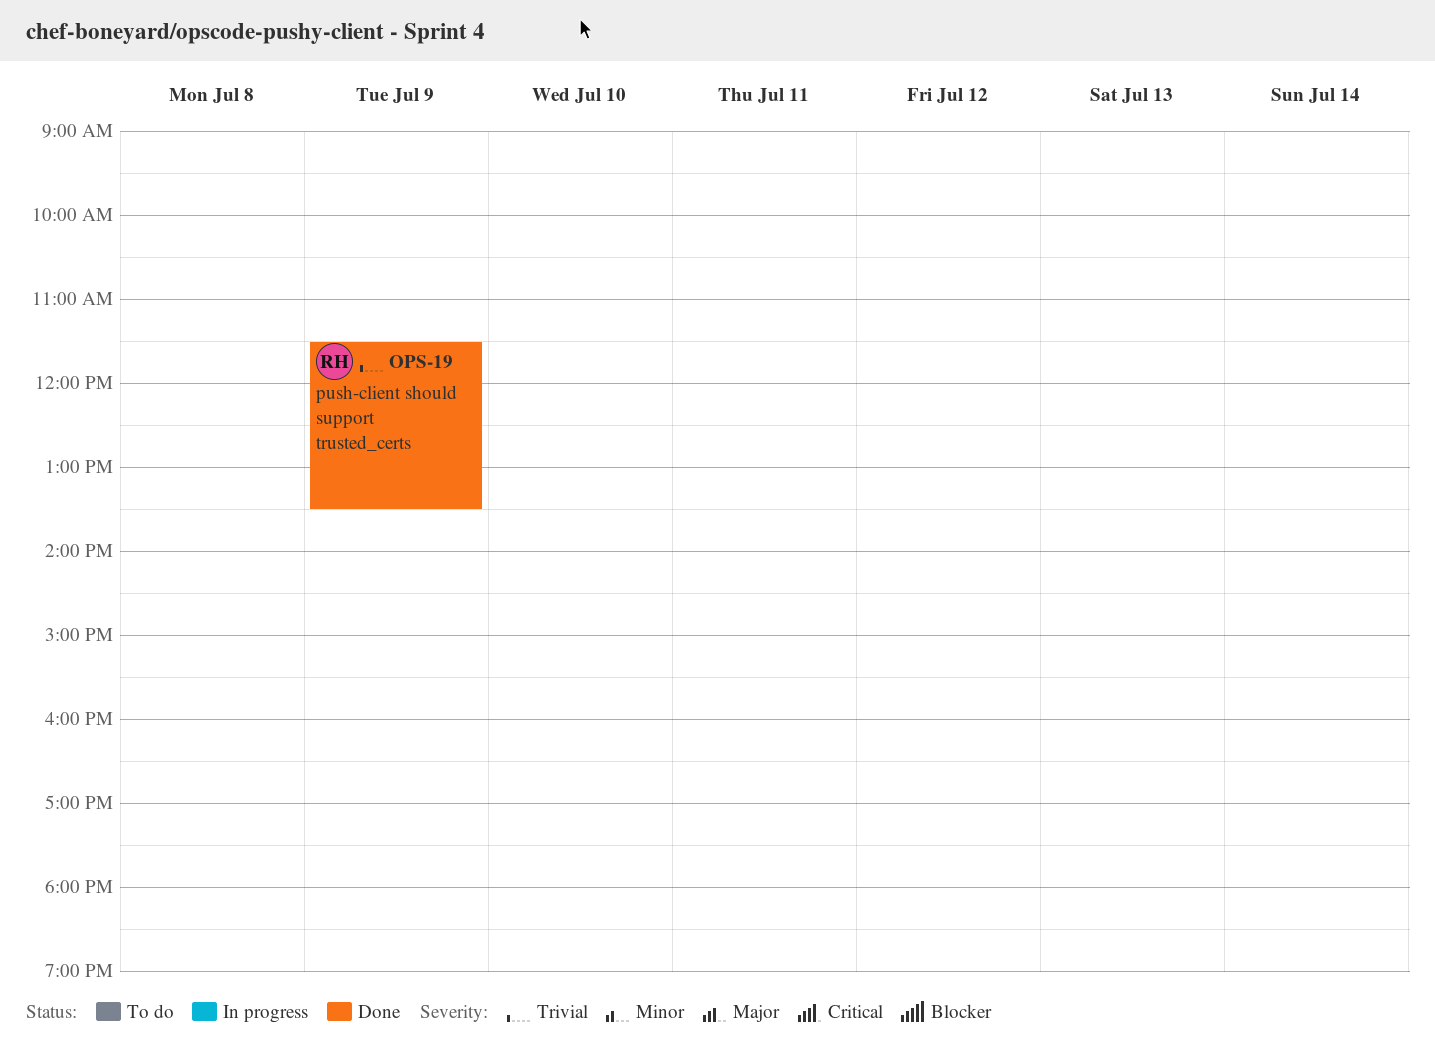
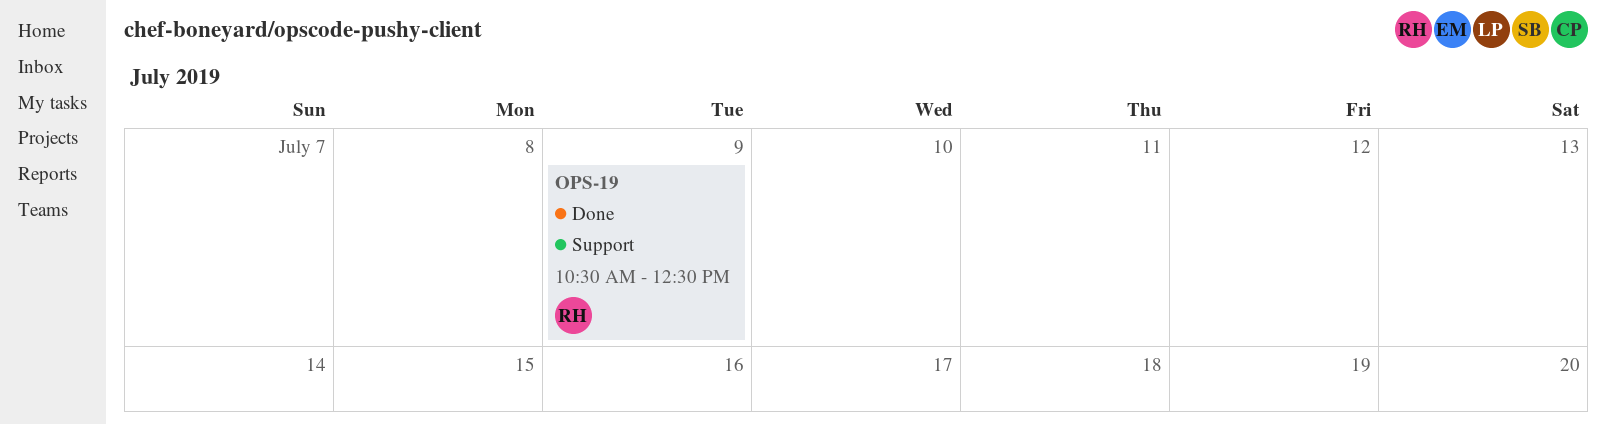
OPS-19, begins: 11:30 -> 10:30
OPS-19, ends: 13:30 -> 12:30

